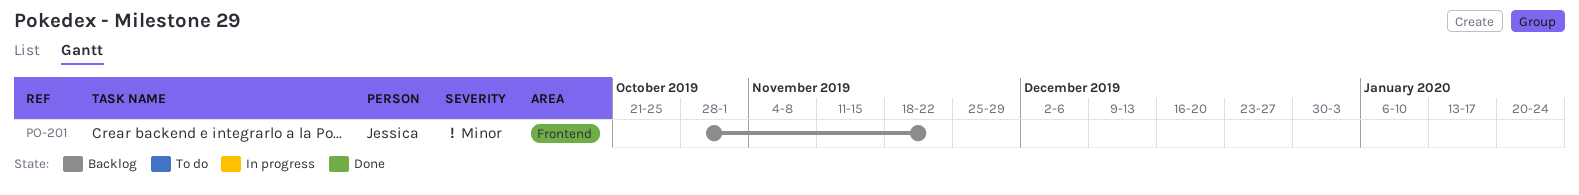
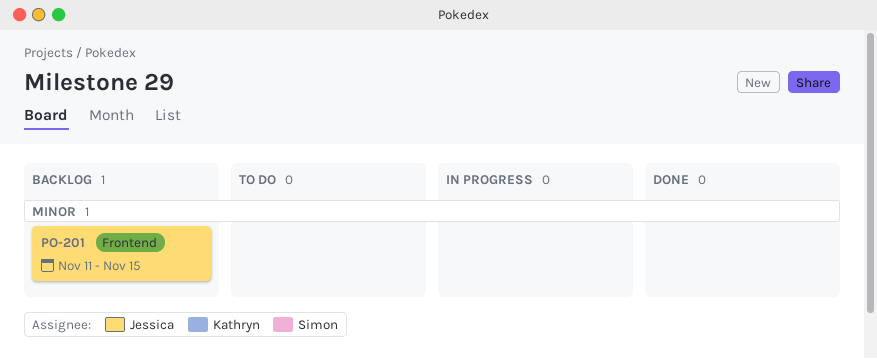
PO-201, start: Oct 28 -> Nov 11
PO-201, due: Nov 22 -> Nov 15

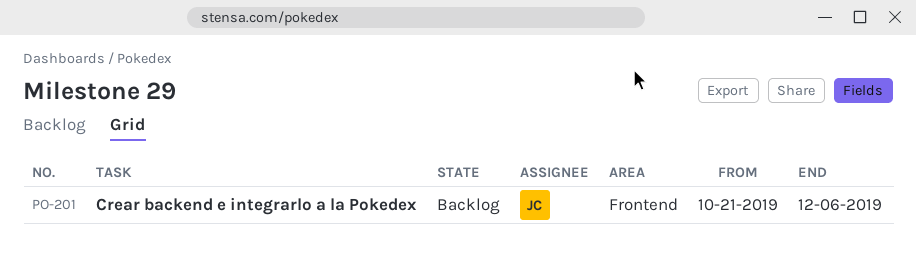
PO-201, start: Nov 11 -> Oct 21
PO-201, due: Nov 15 -> Dec 6

